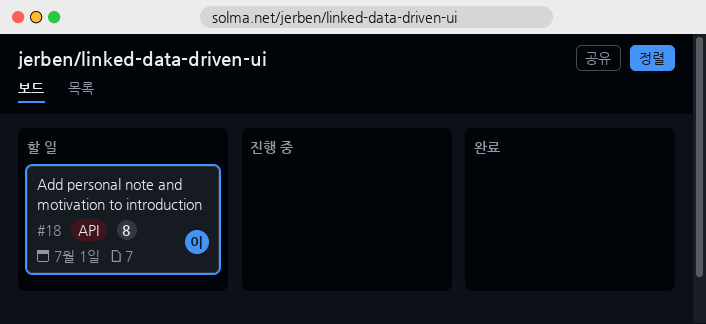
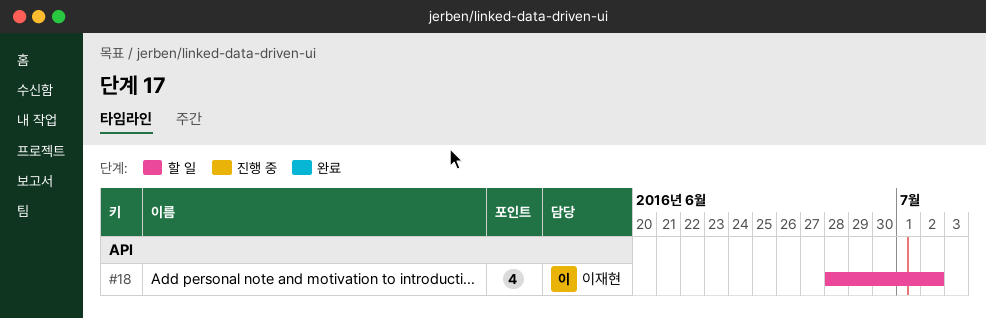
#18, estimate: 8 -> 4
#18, due: Jul 1 -> Jul 2

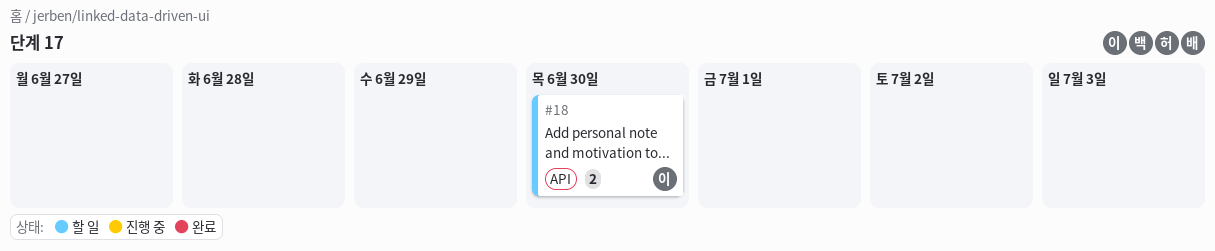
#18, estimate: 4 -> 2
#18, due: Jul 2 -> Jun 30

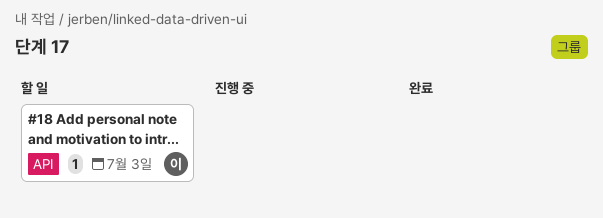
#18, estimate: 2 -> 1
#18, due: Jun 30 -> Jul 3

